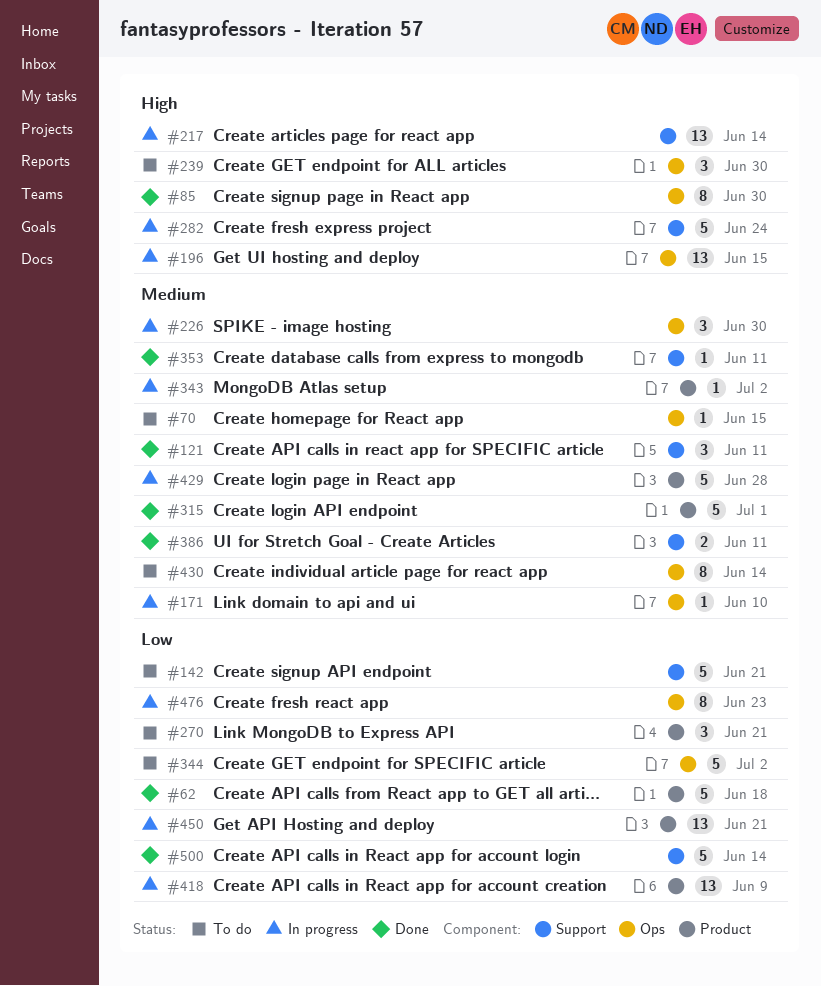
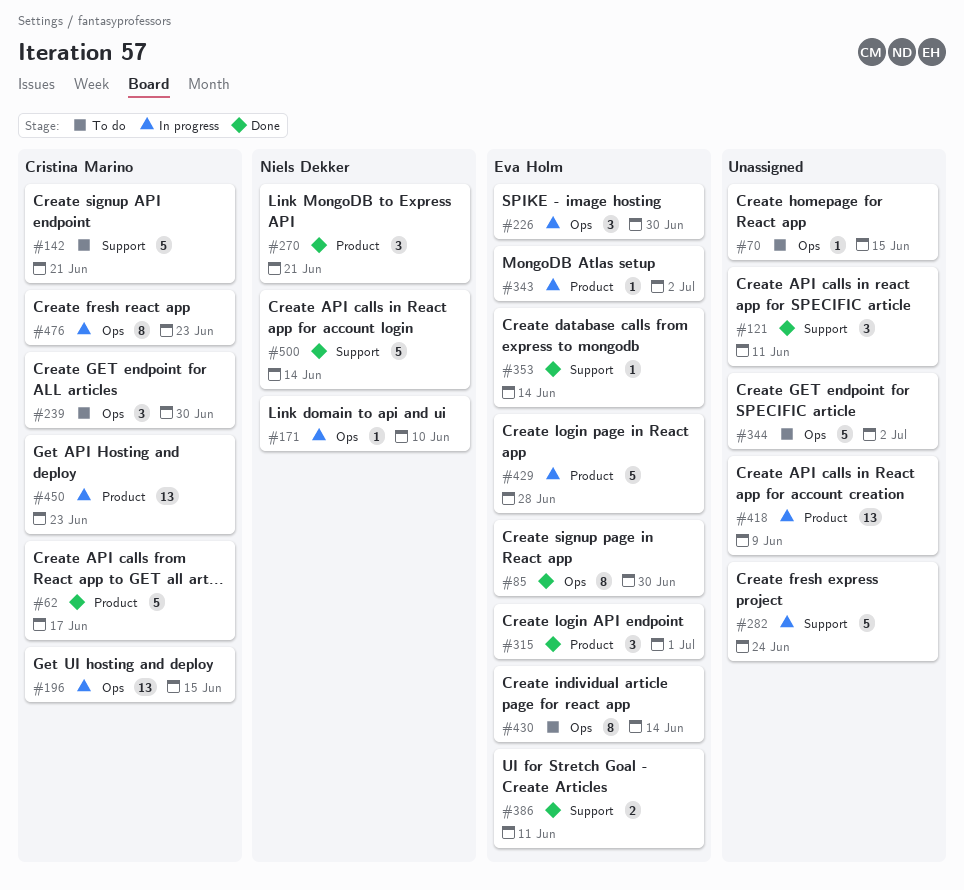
#62, due: Jun 18 -> Jun 17
#217: present -> none
#270, status: To do -> Done
#315, estimate: 5 -> 3
#353, due: Jun 11 -> Jun 14
#450, due: Jun 21 -> Jun 23

